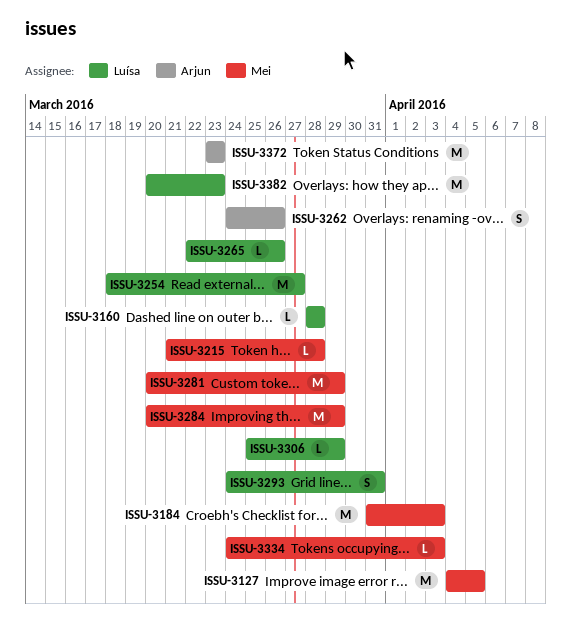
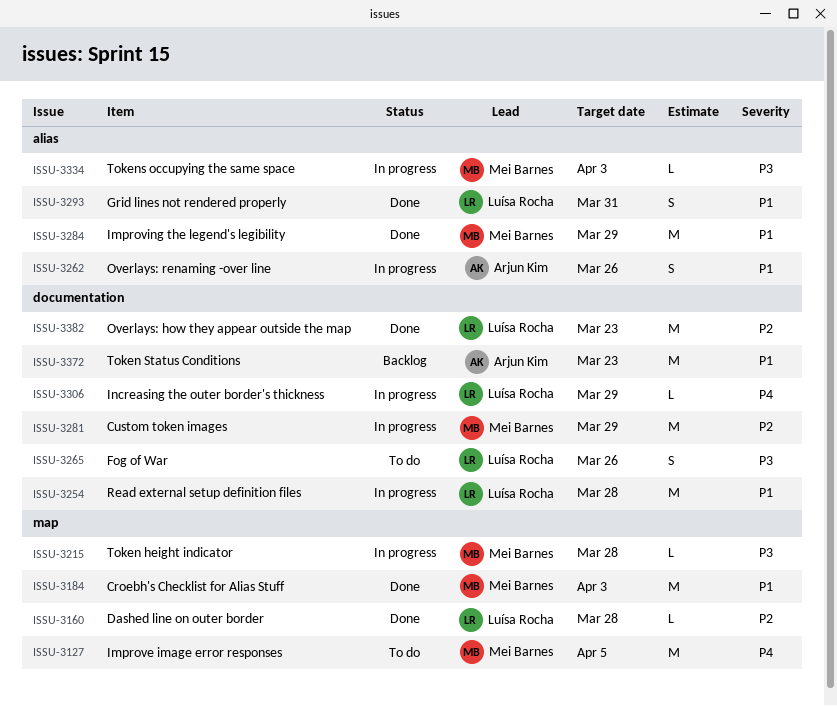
ISSU-3254, due: Mar 27 -> Mar 28
ISSU-3265, estimate: L -> S

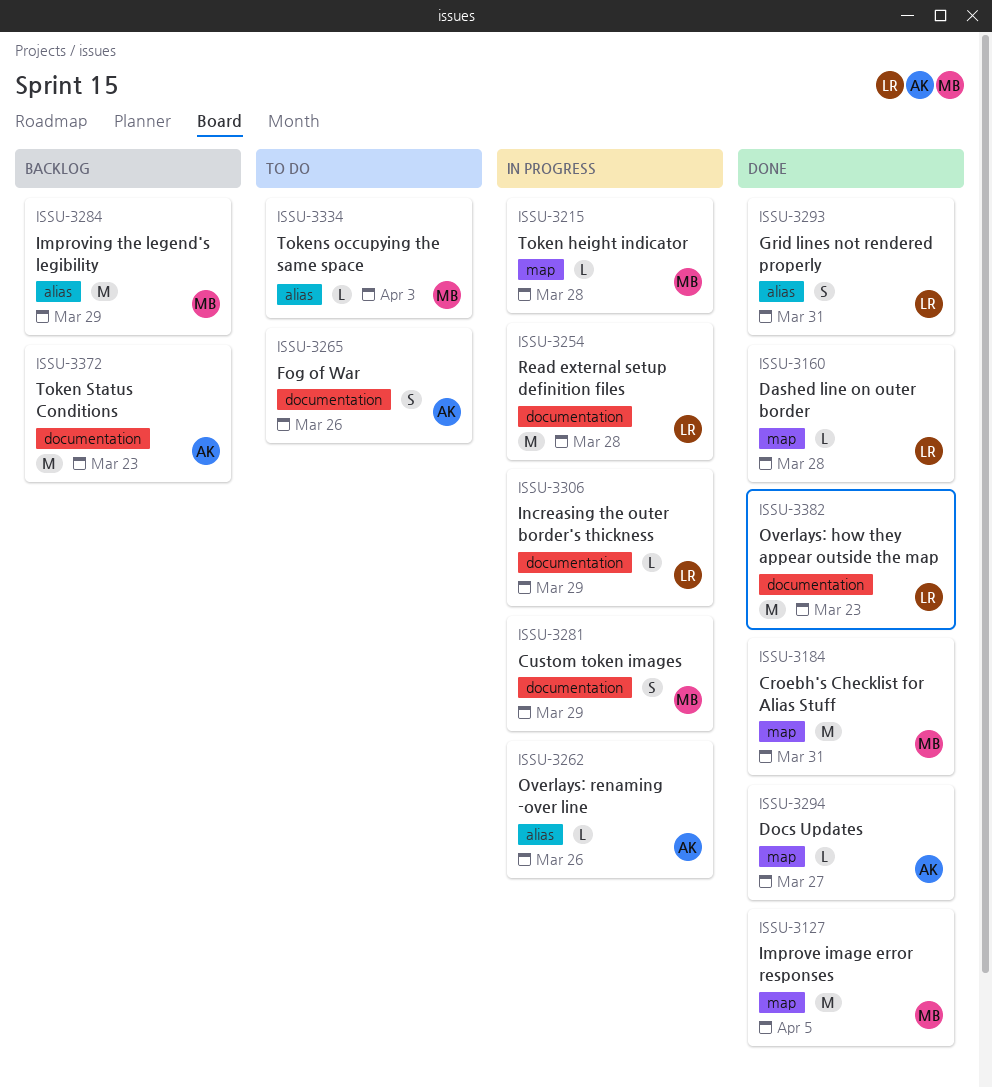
ISSU-3127, status: To do -> Done
ISSU-3184, due: Apr 3 -> Mar 31
ISSU-3262, estimate: S -> L
ISSU-3265, owner: Luísa Rocha -> Arjun Kim
ISSU-3281, estimate: M -> S
ISSU-3284, status: Done -> Backlog
ISSU-3294: none -> present
ISSU-3334, status: In progress -> To do

